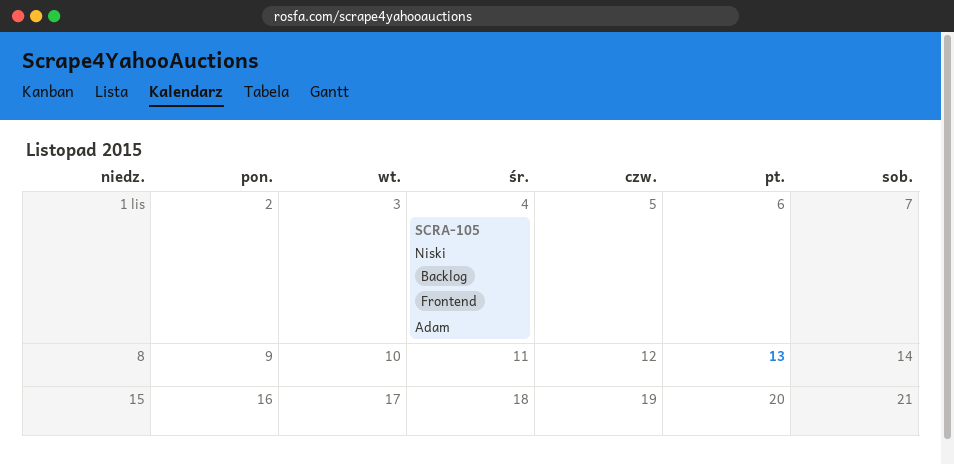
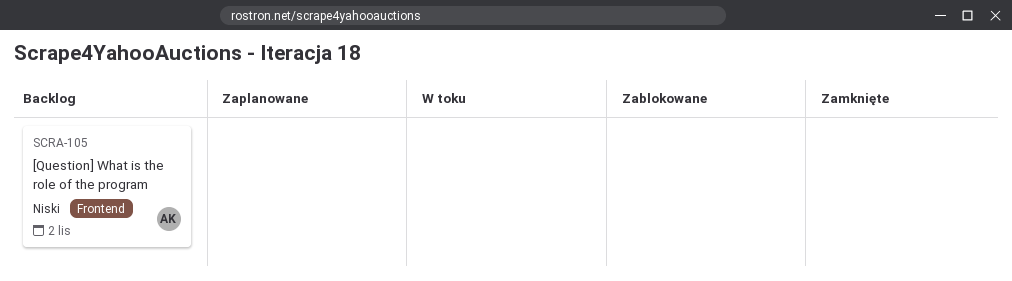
SCRA-105, due: Nov 4 -> Nov 2

